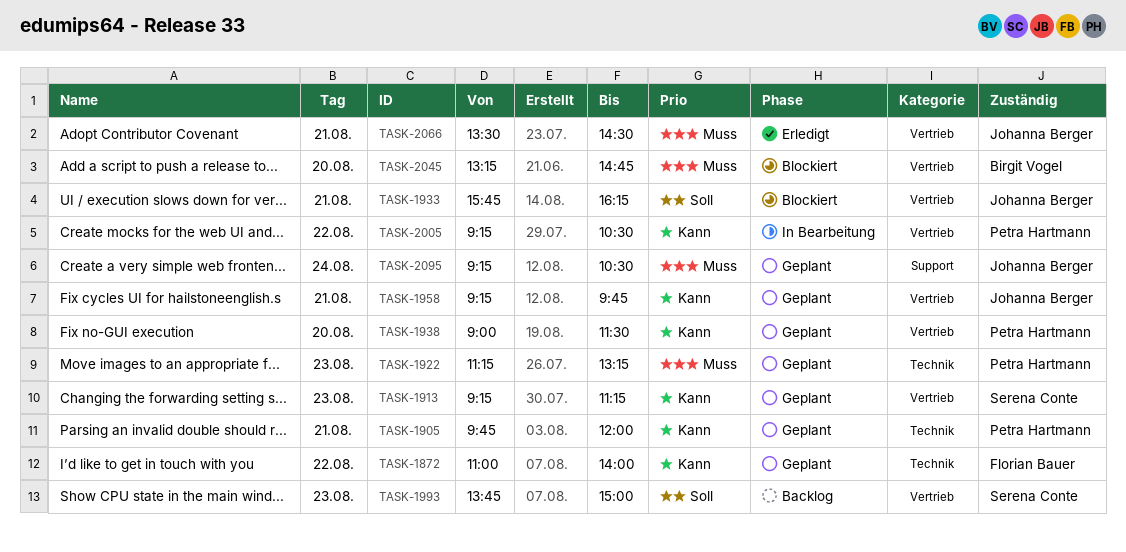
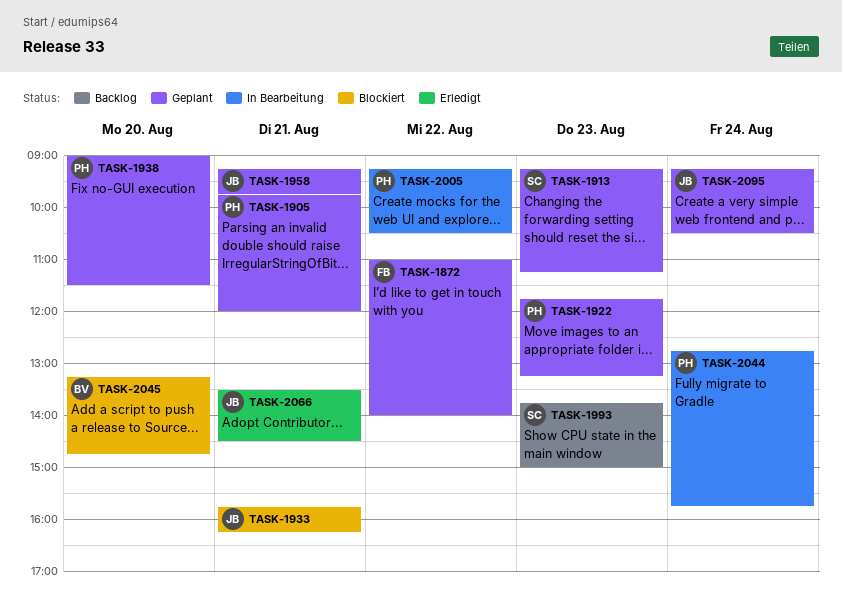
TASK-1922, begins: 11:15 -> 11:45
TASK-2044: none -> present

